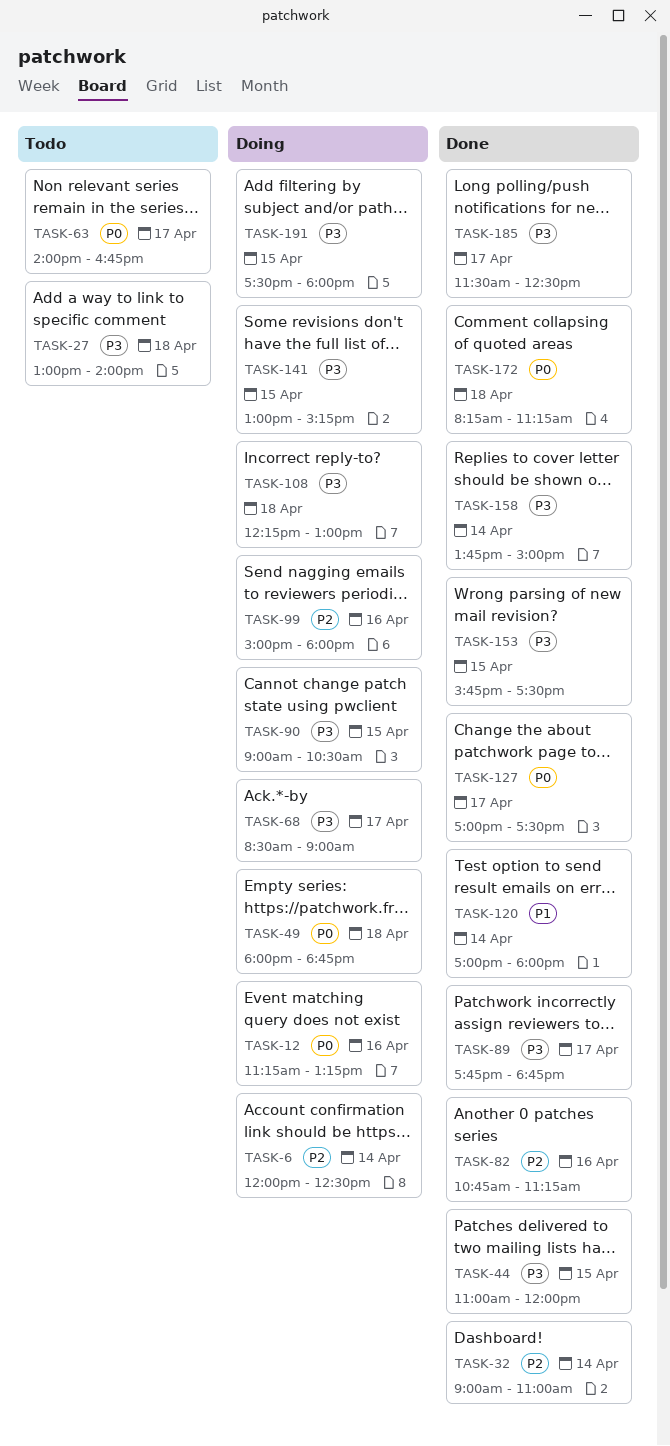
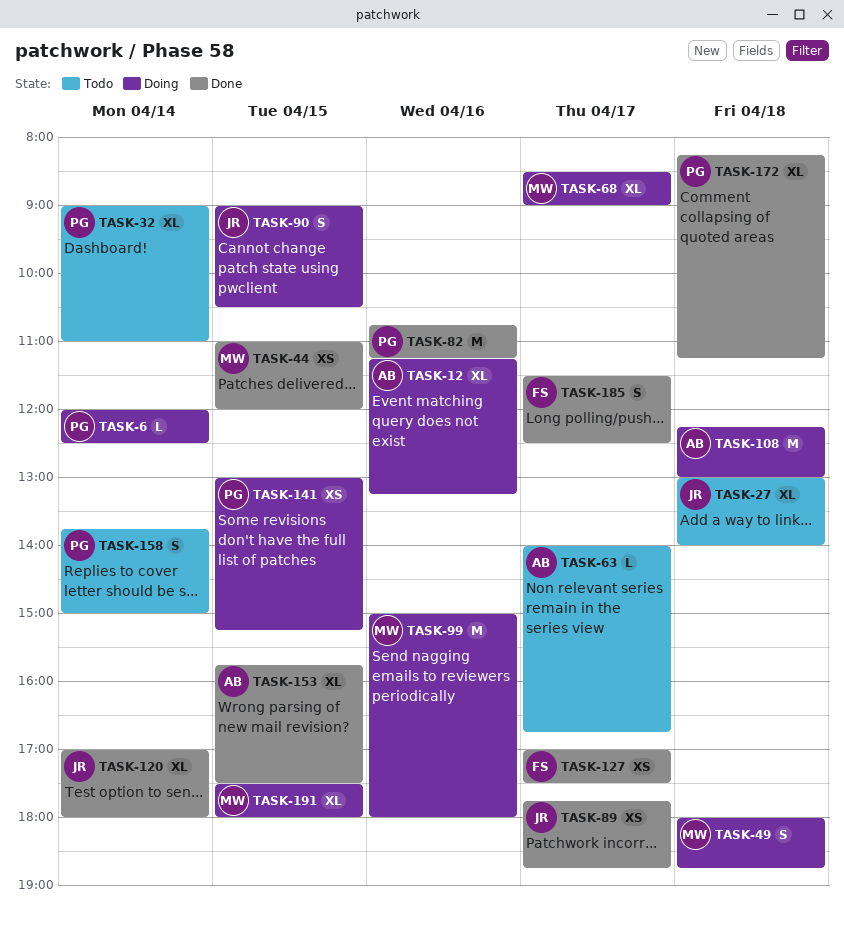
TASK-32, status: Done -> Todo
TASK-158, status: Done -> Todo

